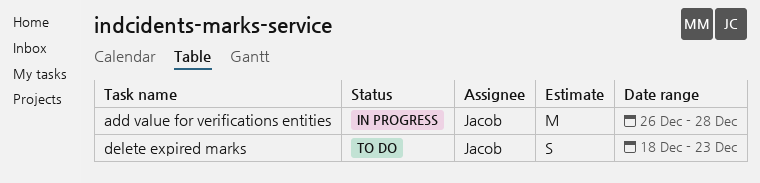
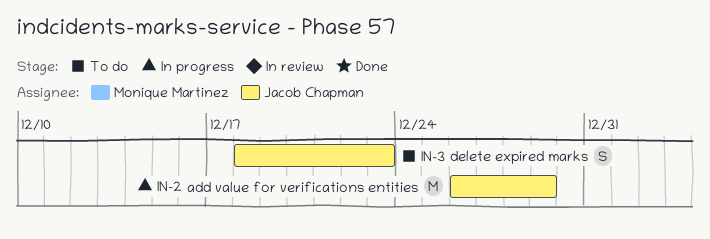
add value for verifications entities, due: Dec 28 -> Dec 29

